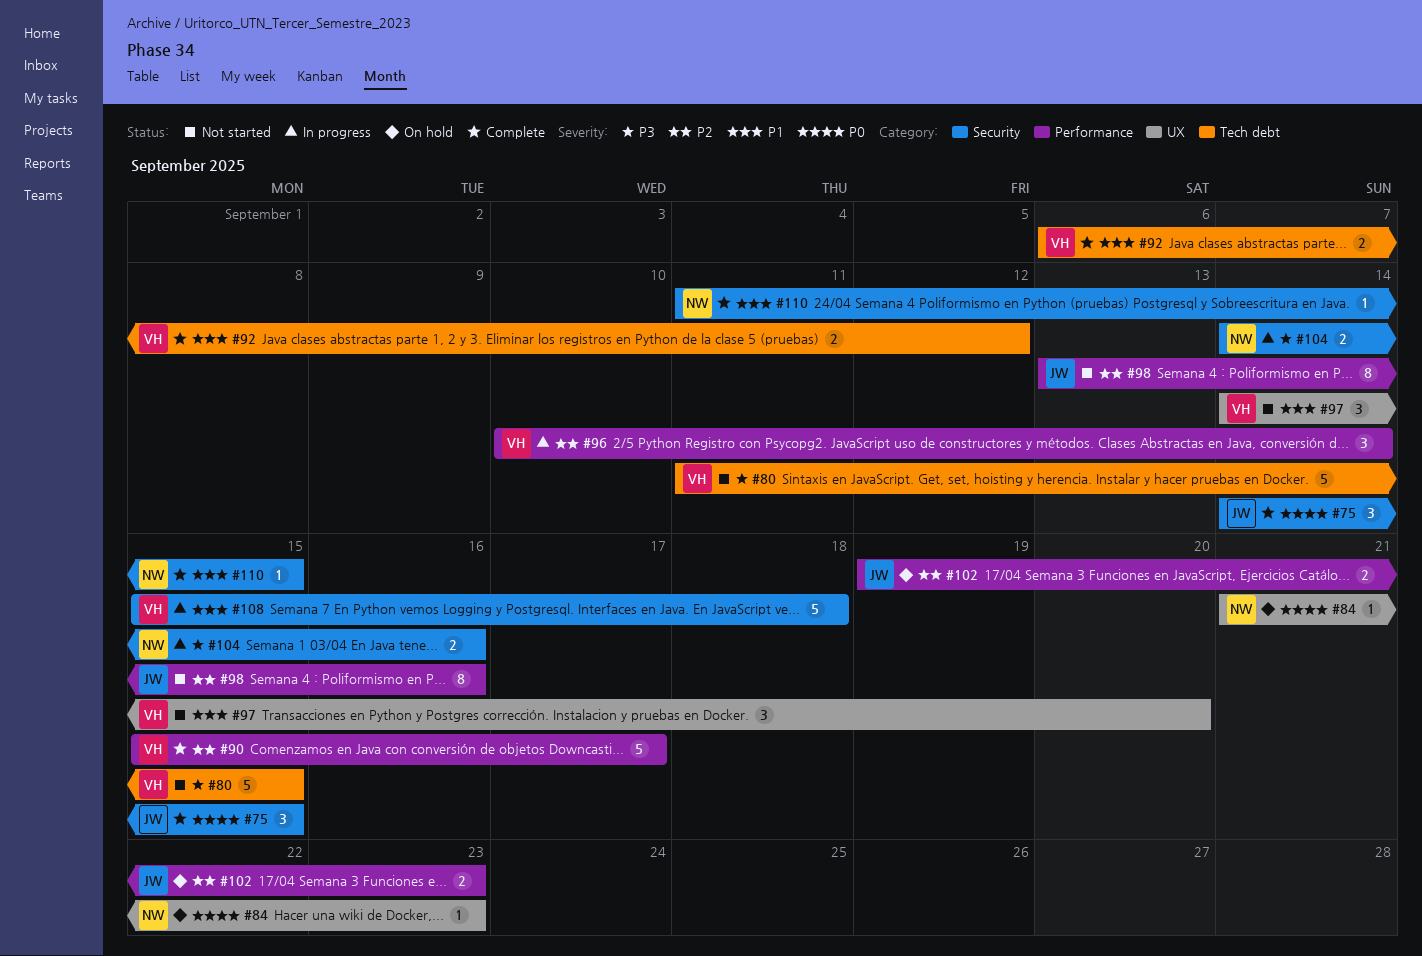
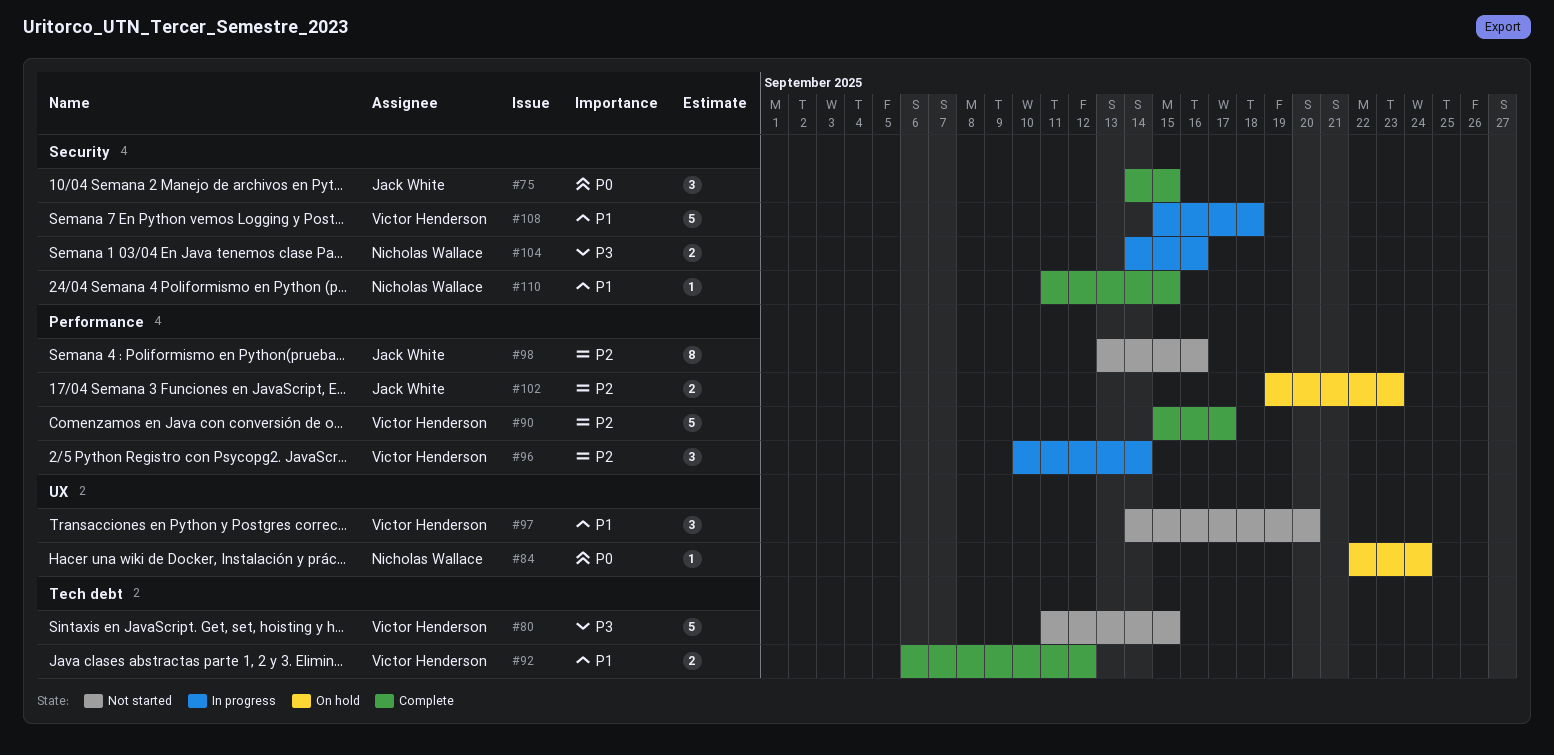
#84, start: Sep 21 -> Sep 22
#84, due: Sep 23 -> Sep 24

